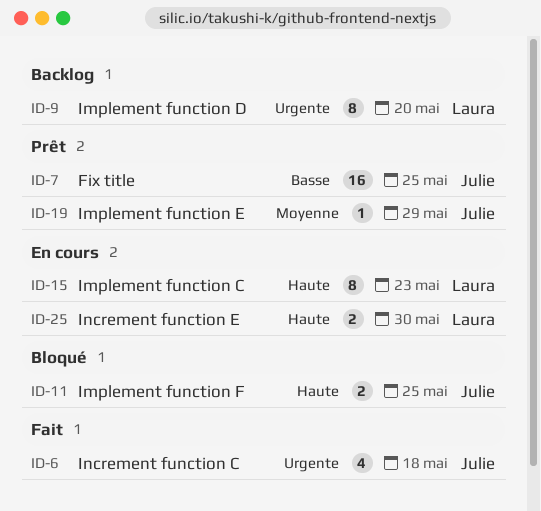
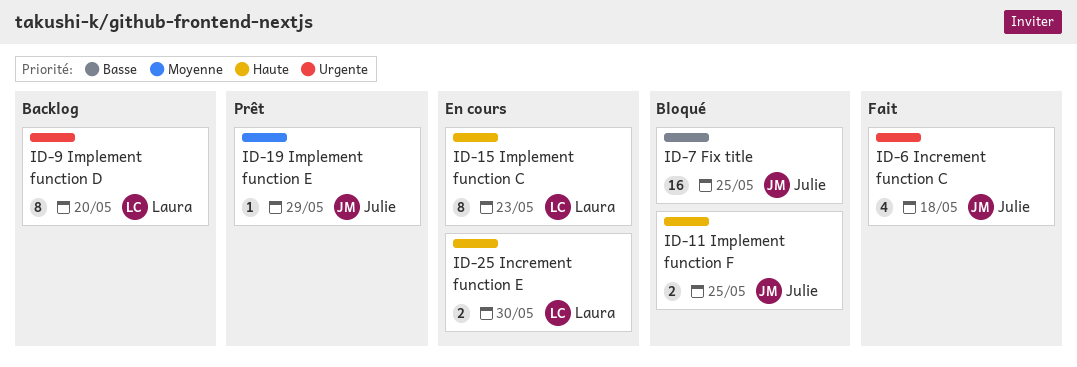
ID-7, status: Prêt -> Bloqué

